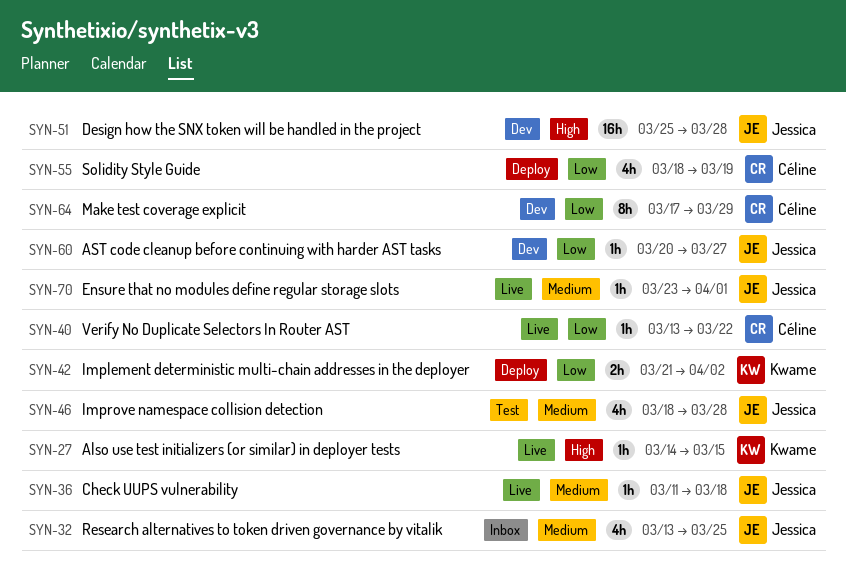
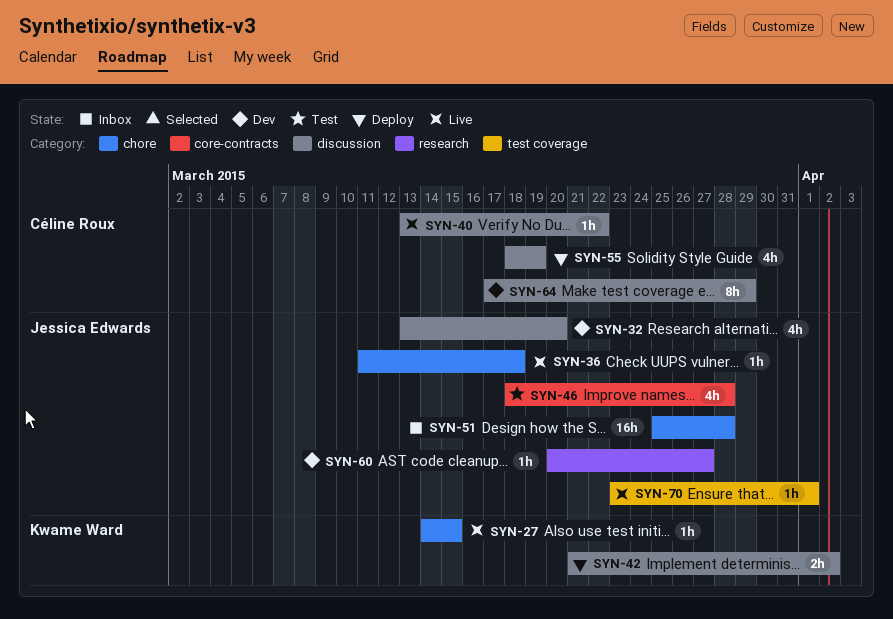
SYN-32, status: Inbox -> Dev
SYN-32, due: Mar 25 -> Mar 20
SYN-51, status: Dev -> Inbox

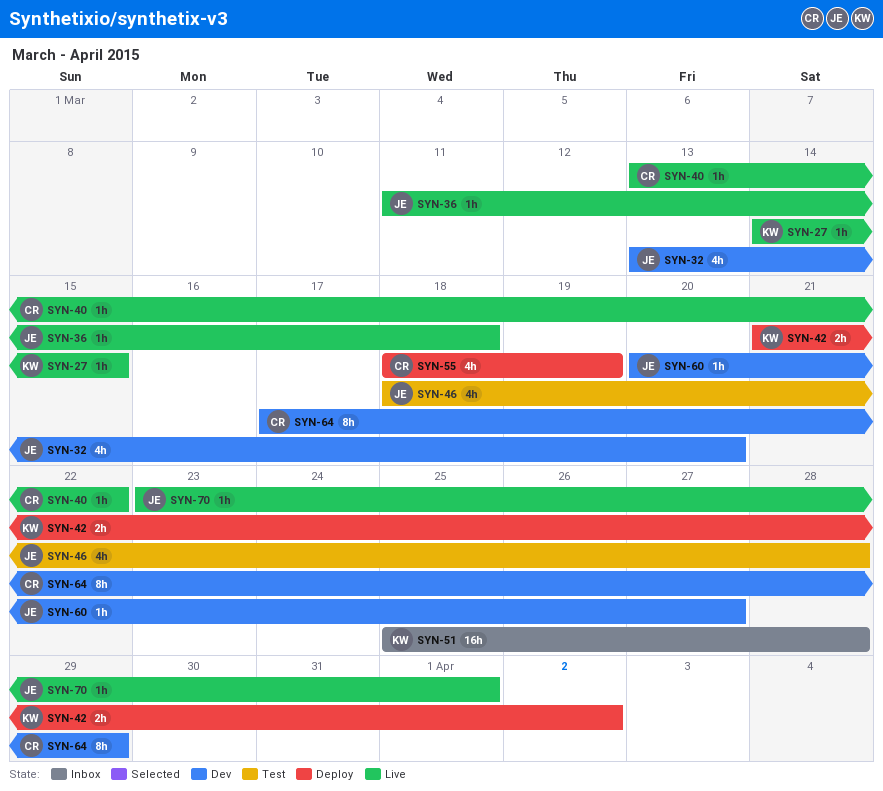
SYN-51, owner: Jessica Edwards -> Kwame Ward

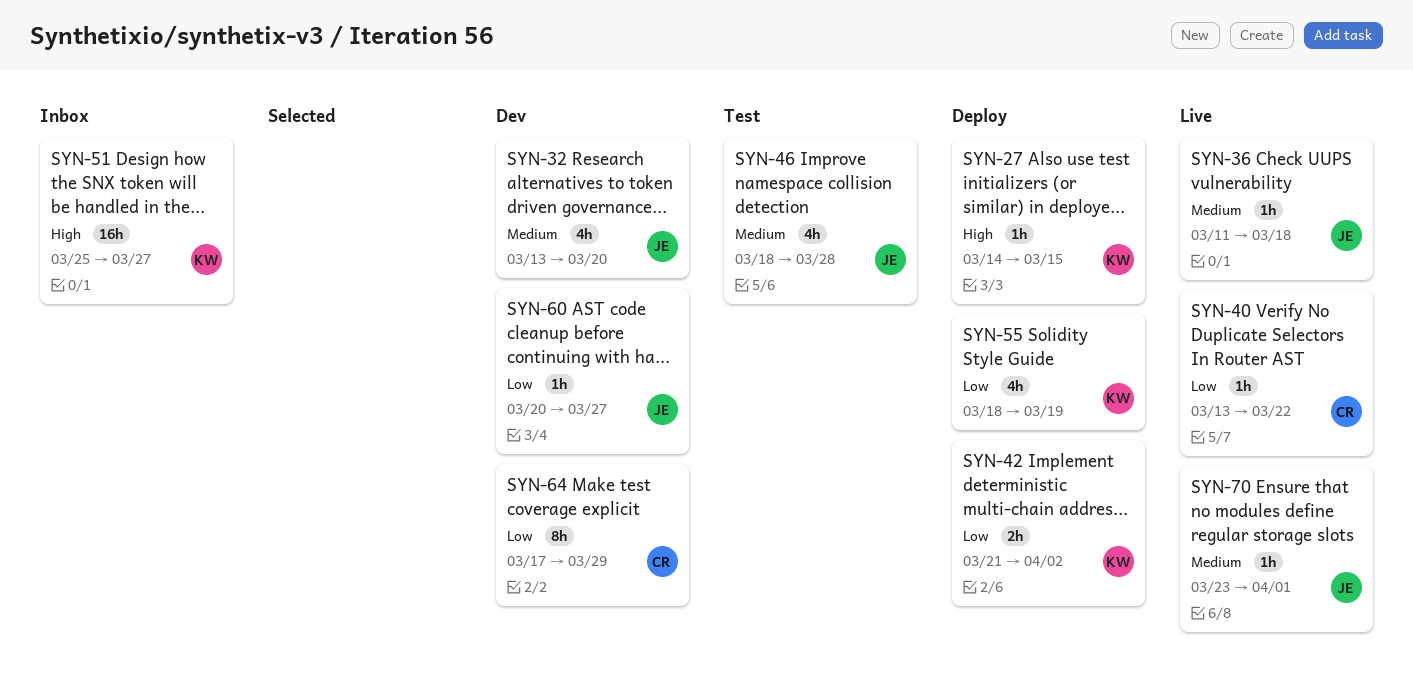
SYN-27, status: Live -> Deploy
SYN-51, due: Mar 28 -> Mar 27
SYN-55, owner: CR -> KW

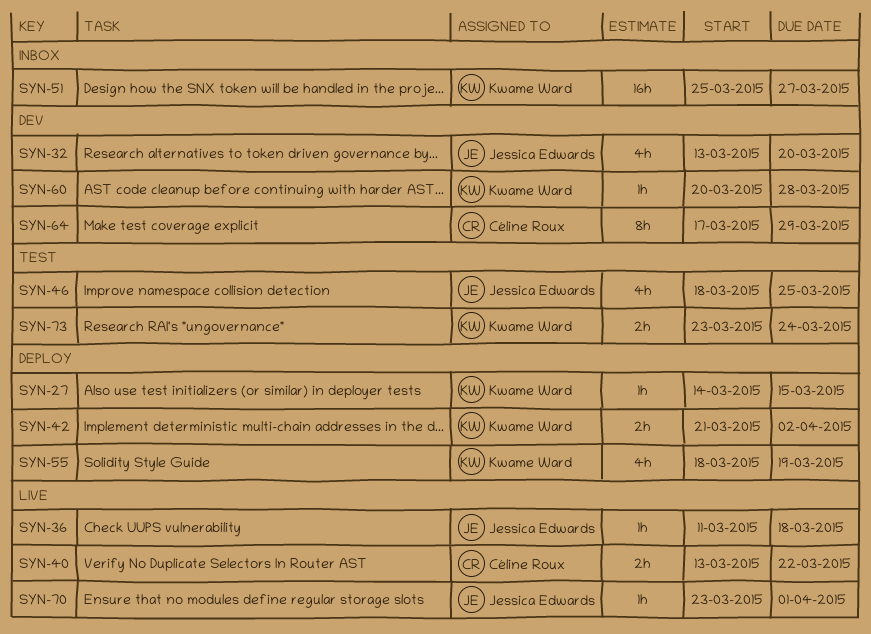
SYN-40, estimate: 1h -> 2h
SYN-46, due: Mar 28 -> Mar 25
SYN-60, owner: Jessica Edwards -> Kwame Ward
SYN-60, due: Mar 27 -> Mar 28
SYN-73: none -> present

